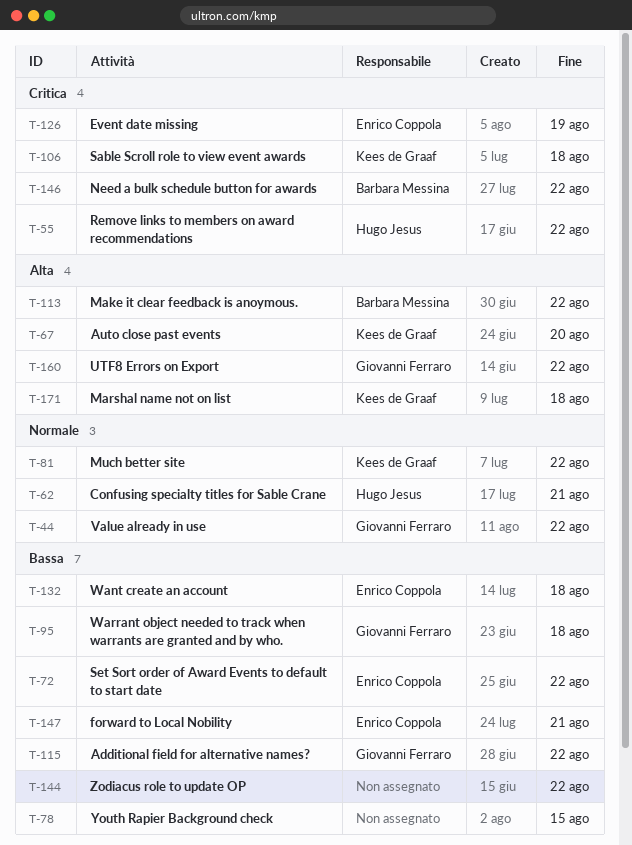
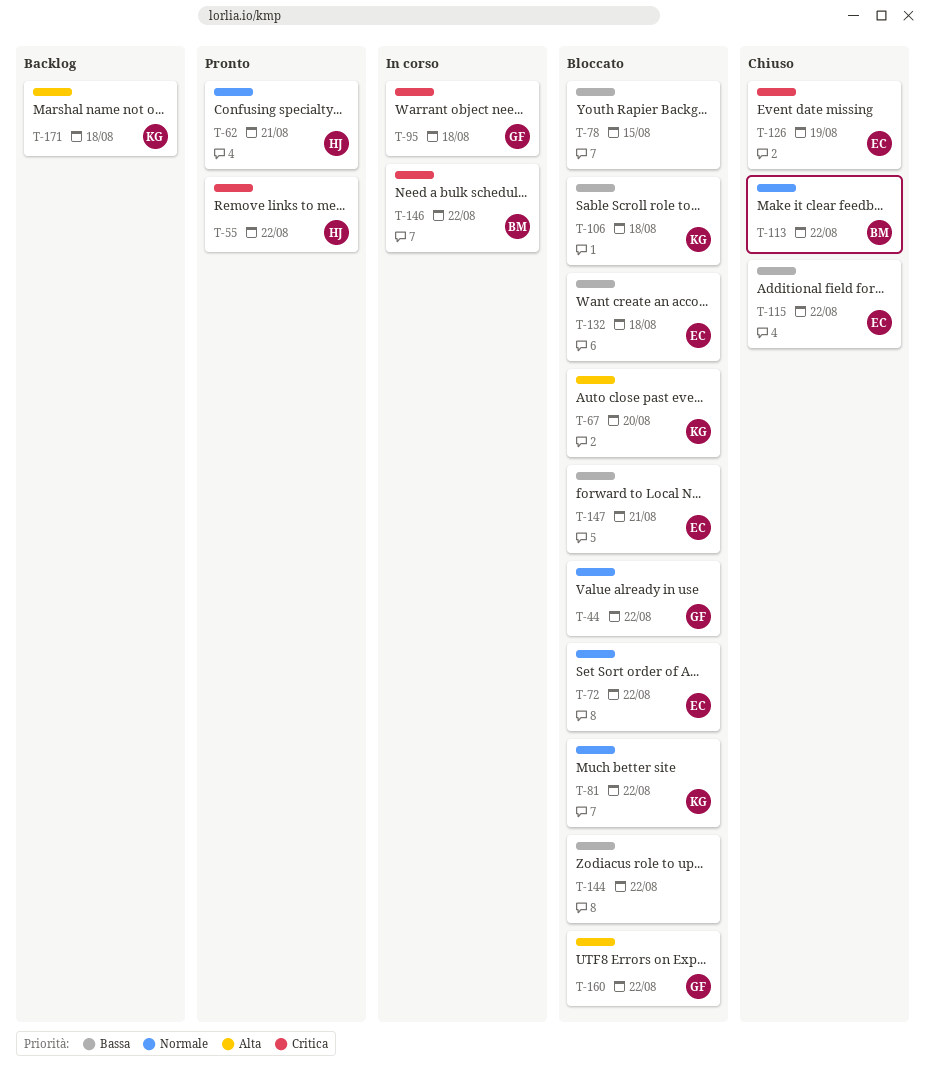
T-72, priority: Bassa -> Normale
T-95, priority: Bassa -> Critica
T-106, priority: Critica -> Bassa
T-113, priority: Alta -> Normale
T-115, owner: Giovanni Ferraro -> Enrico Coppola

